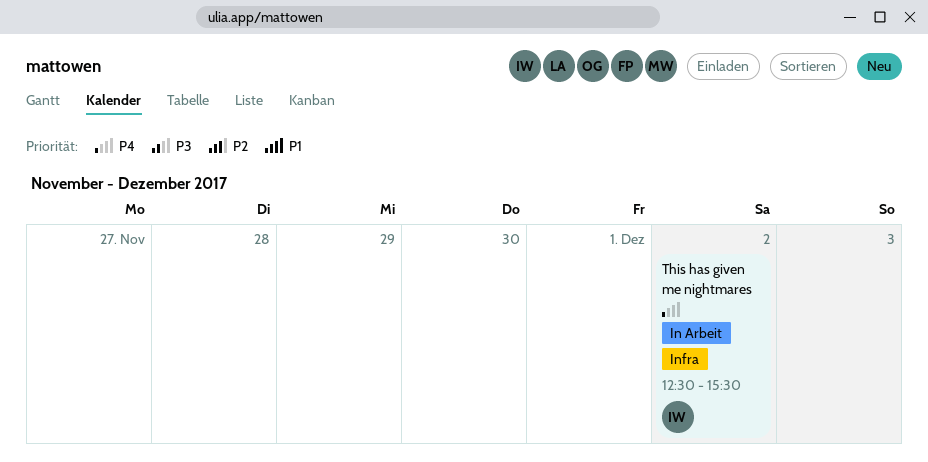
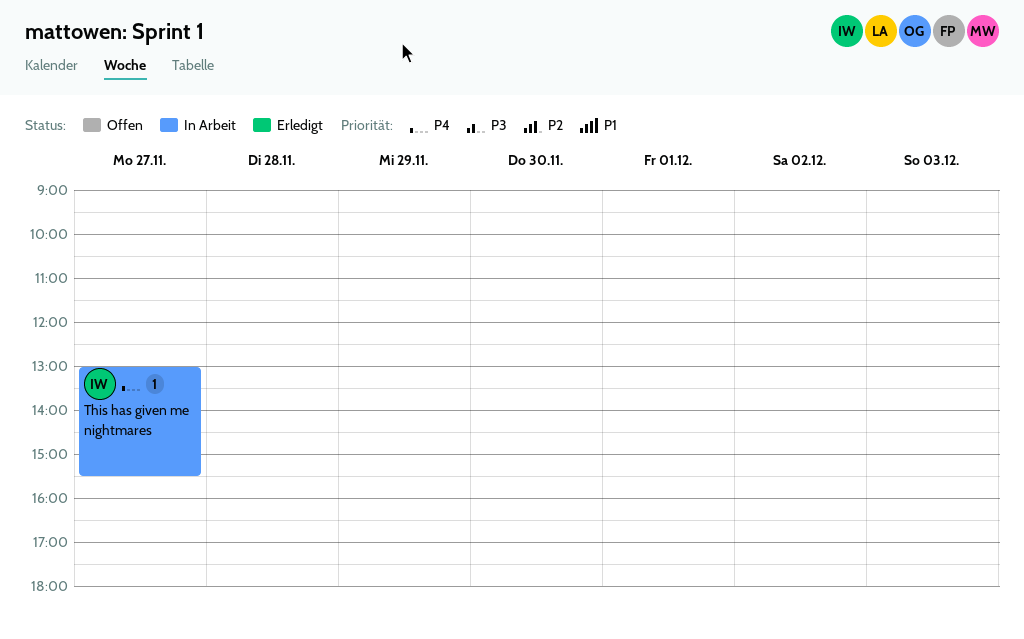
This has given me nightmares, day: Dec 2 -> Nov 27
This has given me nightmares, begins: 12:30 -> 13:00

